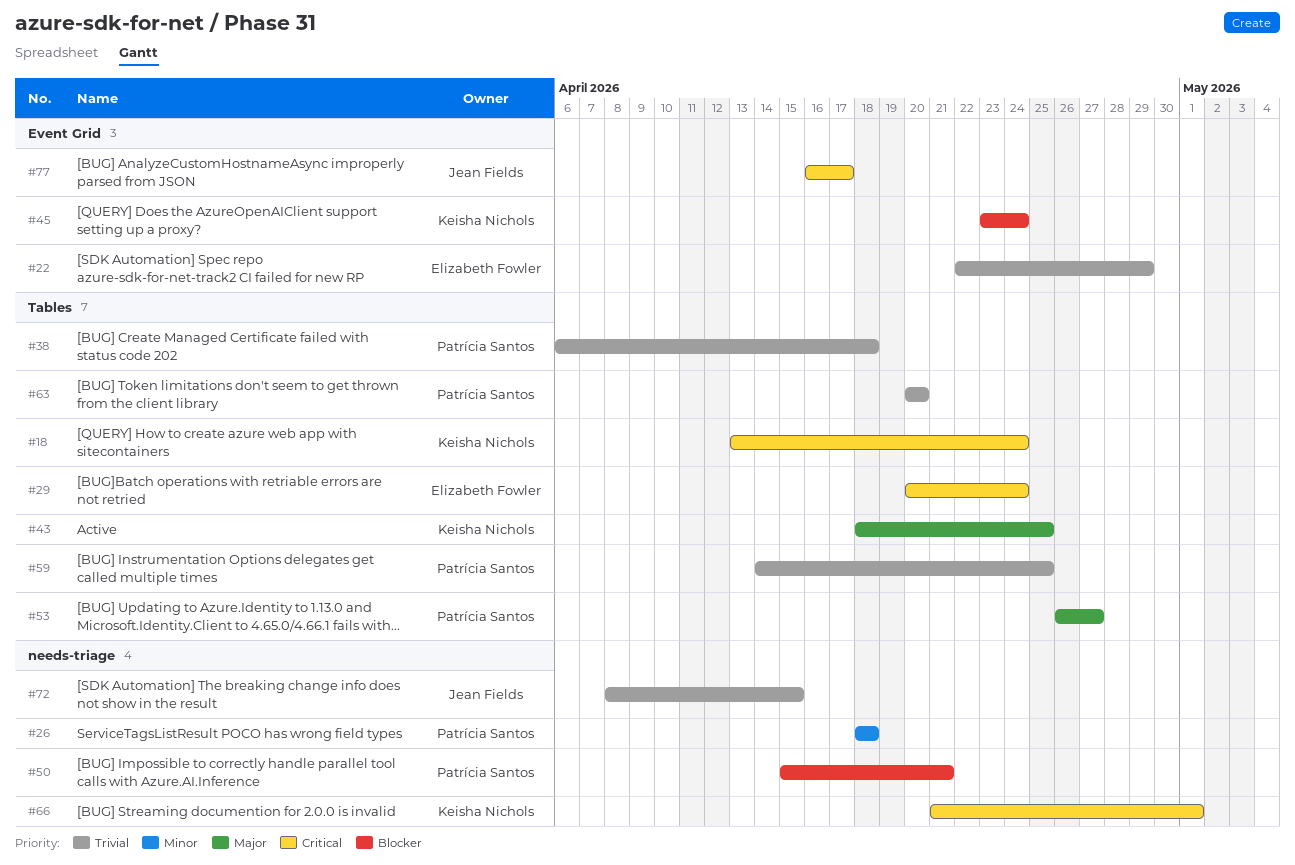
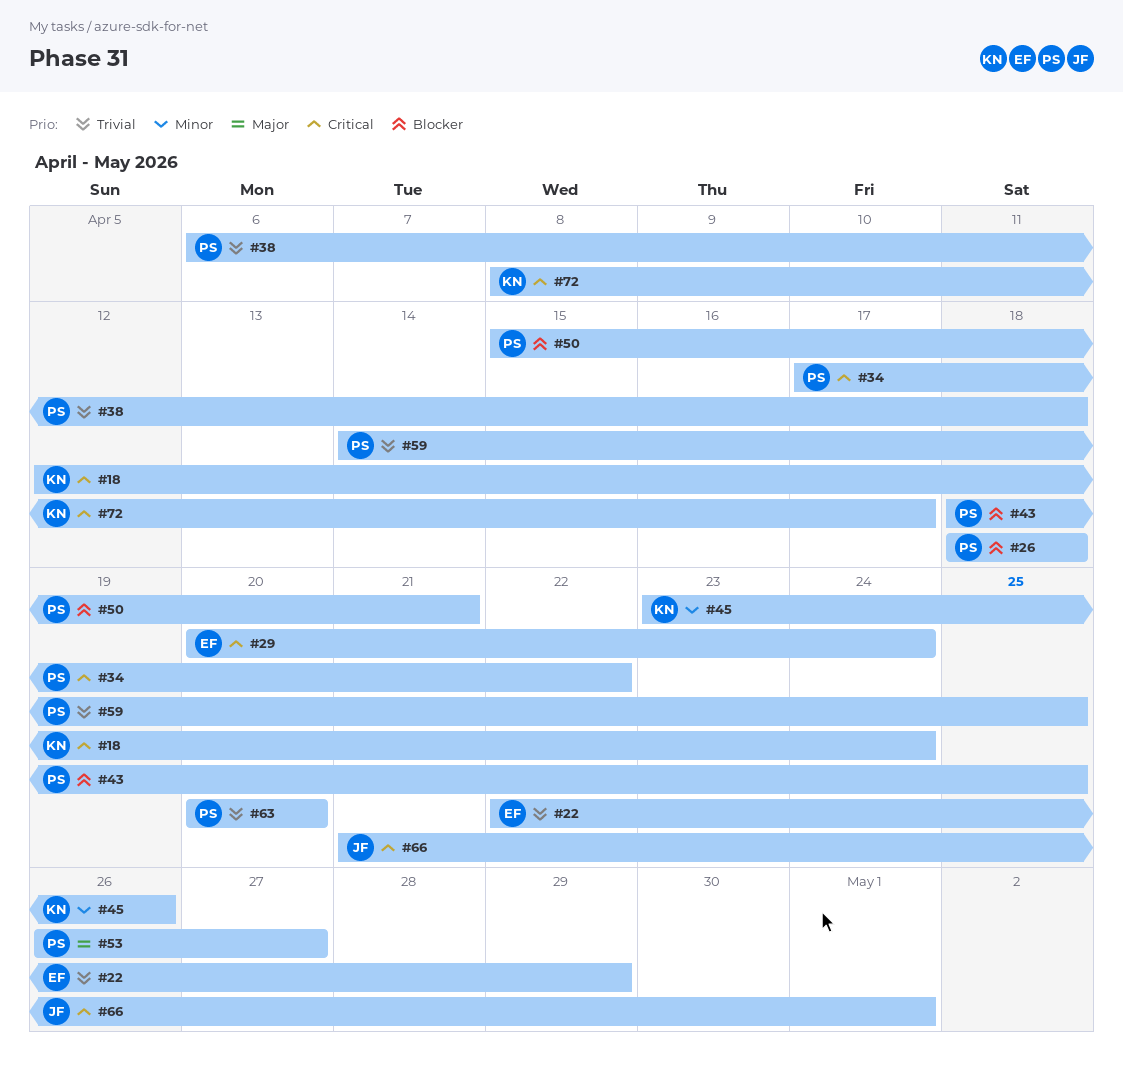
#18, start: Apr 13 -> Apr 12
#26, priority: Minor -> Blocker
#34: none -> present
#43, owner: Keisha Nichols -> Patrícia Santos
#43, priority: Major -> Blocker
#45, priority: Blocker -> Minor
#45, due: Apr 24 -> Apr 26
#66, owner: Keisha Nichols -> Jean Fields
#72, owner: Jean Fields -> Keisha Nichols
#72, priority: Trivial -> Critical
#72, due: Apr 15 -> Apr 17
#77: present -> none

